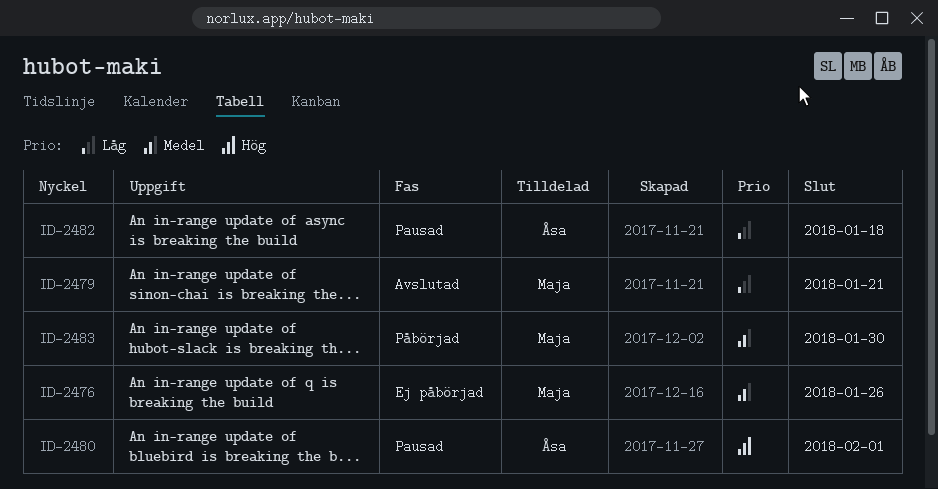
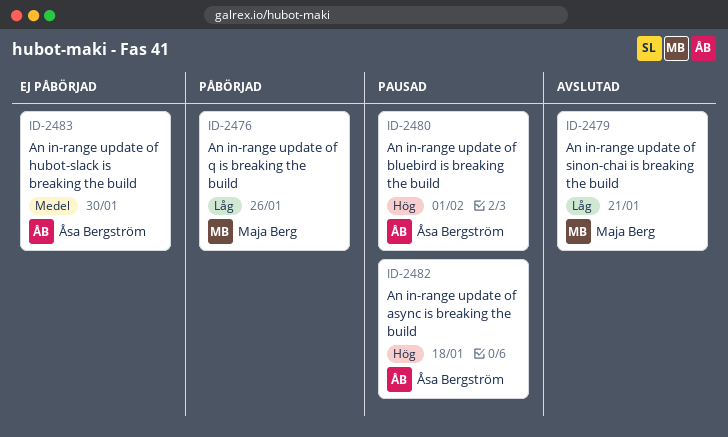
ID-2476, status: Ej påbörjad -> Påbörjad
ID-2476, priority: Medel -> Låg
ID-2482, priority: Låg -> Hög
ID-2483, status: Påbörjad -> Ej påbörjad
ID-2483, owner: Maja Berg -> Åsa Bergström

